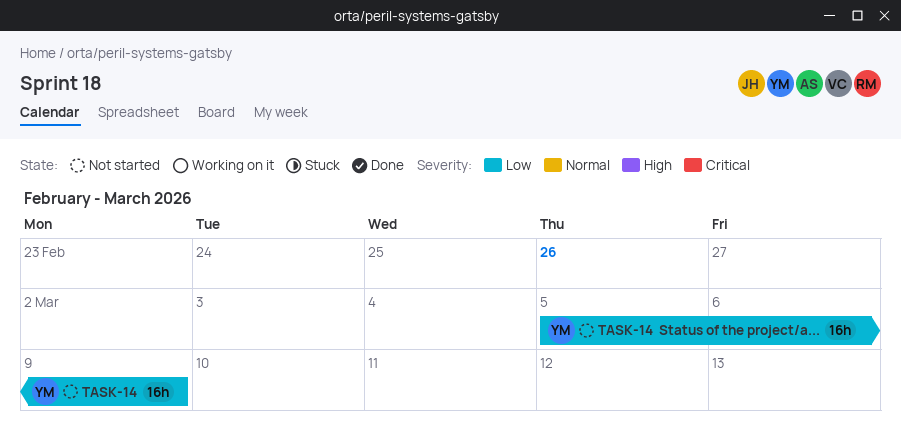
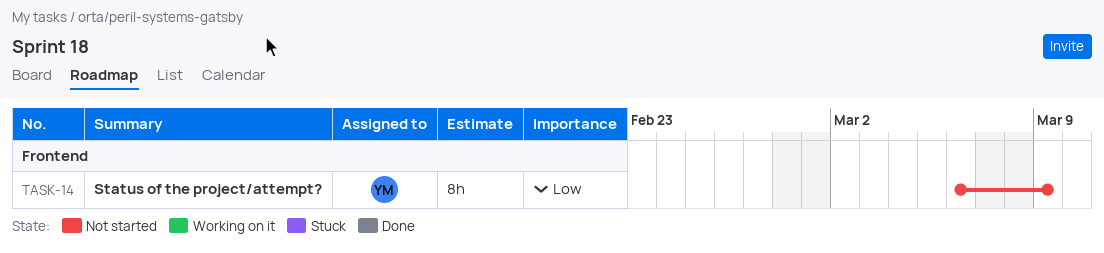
TASK-14, estimate: 16h -> 8h
TASK-14, start: Mar 5 -> Mar 6

